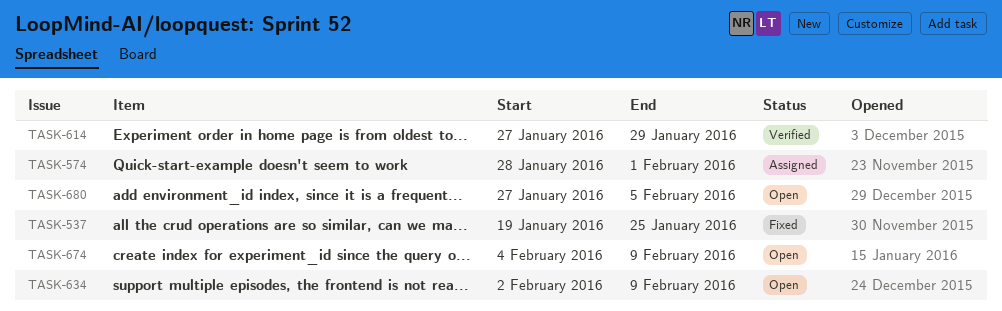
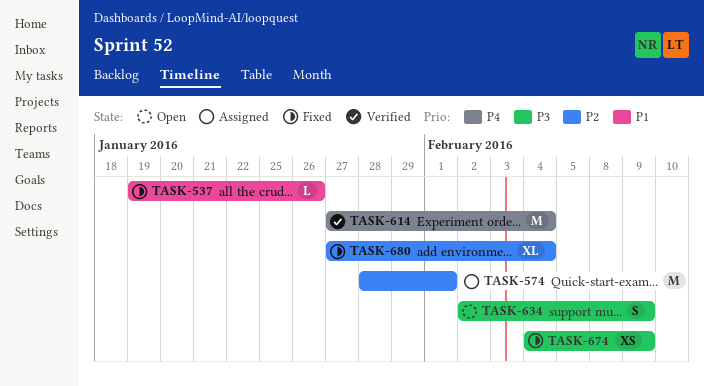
TASK-537, due: Jan 25 -> Jan 26
TASK-614, due: Jan 29 -> Feb 4
TASK-674, status: Open -> Fixed
TASK-680, status: Open -> Fixed
TASK-680, due: Feb 5 -> Feb 4

